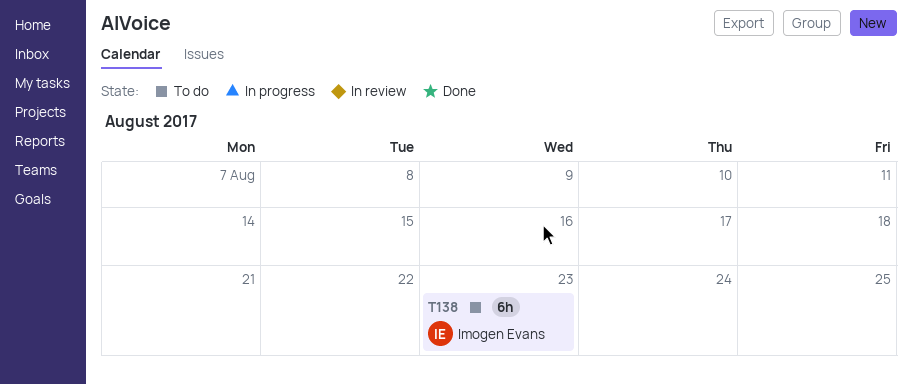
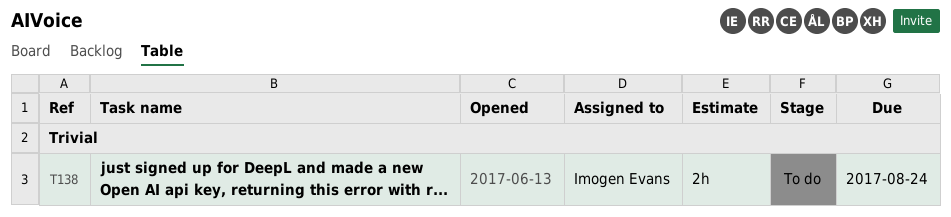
T138, estimate: 6h -> 2h
T138, due: Aug 23 -> Aug 24

